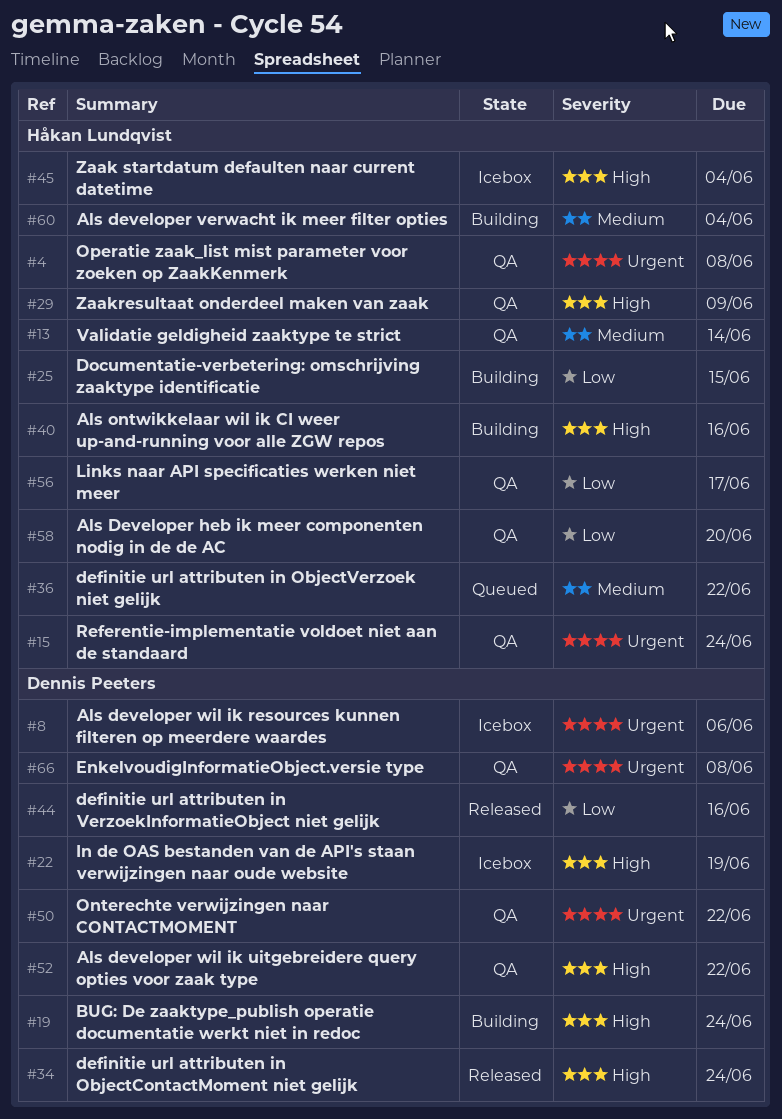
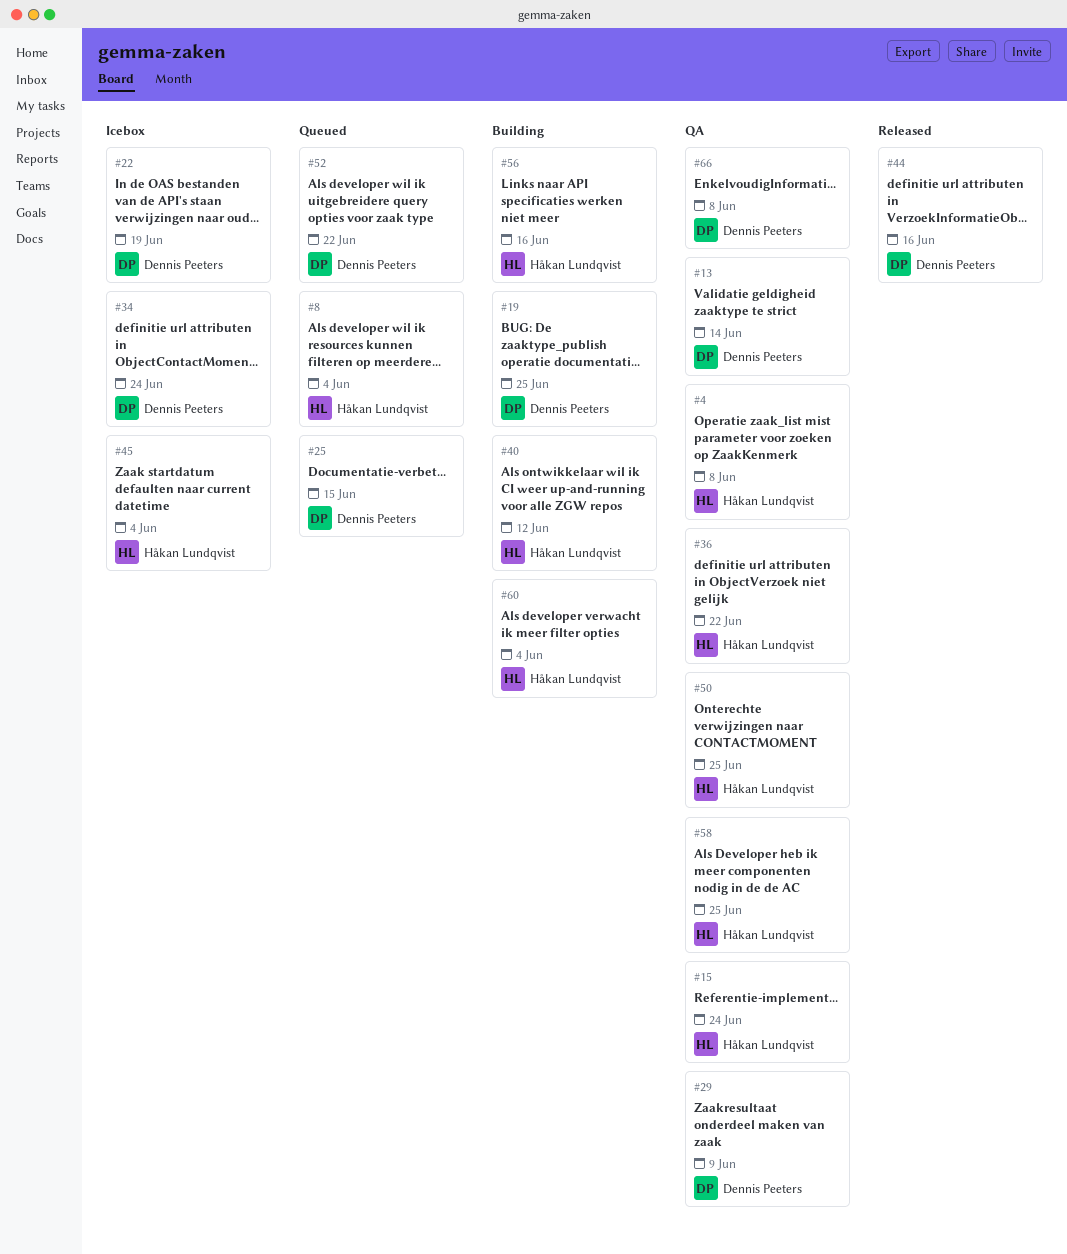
#8, status: Icebox -> Queued
#8, owner: Dennis Peeters -> Håkan Lundqvist
#8, due: Jun 6 -> Jun 4
#13, owner: Håkan Lundqvist -> Dennis Peeters
#19, due: Jun 24 -> Jun 25
#25, status: Building -> Queued
#25, owner: Håkan Lundqvist -> Dennis Peeters
#29, owner: Håkan Lundqvist -> Dennis Peeters
#34, status: Released -> Icebox
#36, status: Queued -> QA
#40, due: Jun 16 -> Jun 12
#50, owner: Dennis Peeters -> Håkan Lundqvist
#50, due: Jun 22 -> Jun 25
#52, status: QA -> Queued
#56, status: QA -> Building
#56, due: Jun 17 -> Jun 16
#58, due: Jun 20 -> Jun 25

